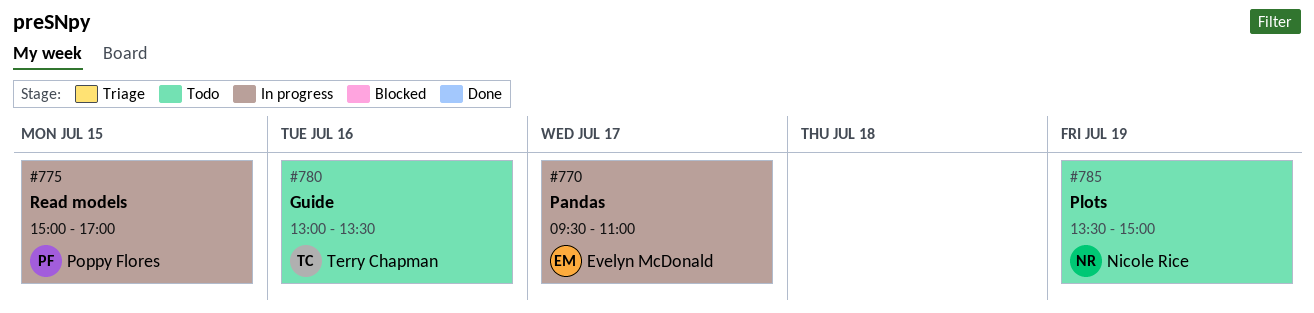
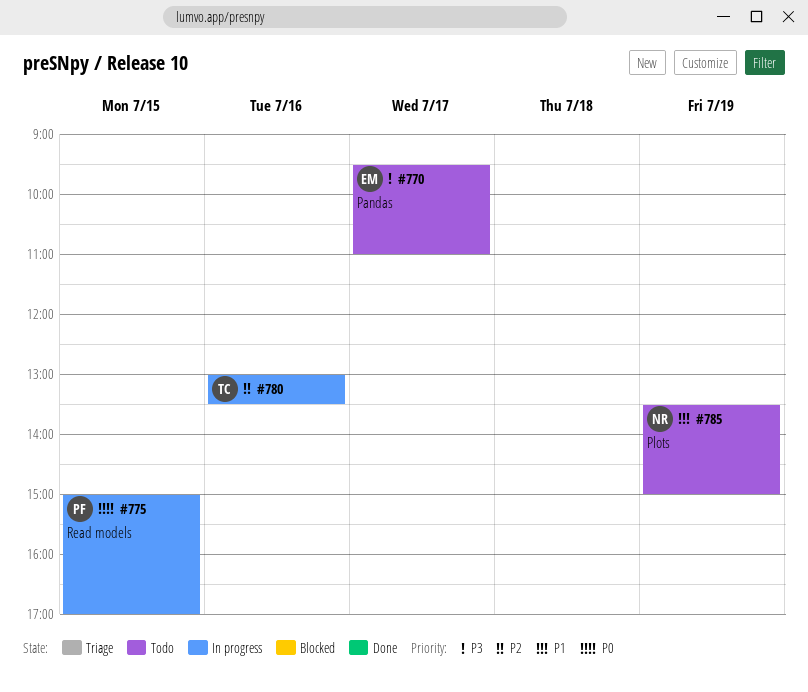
#770, status: In progress -> Todo
#780, status: Todo -> In progress

